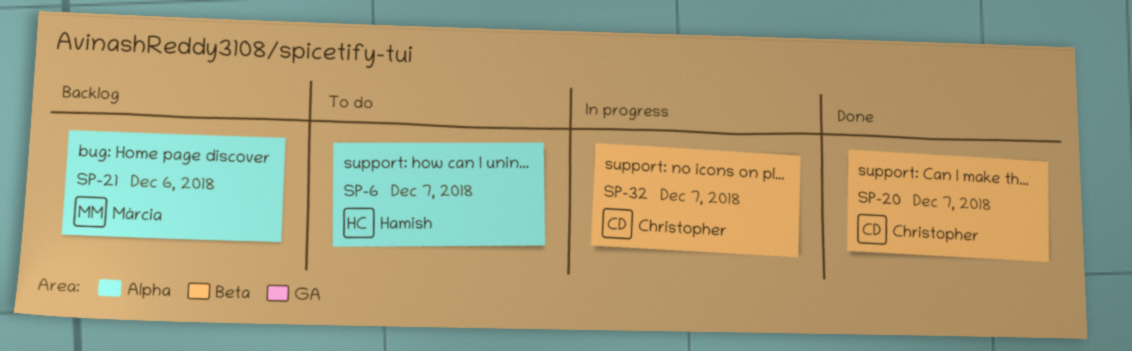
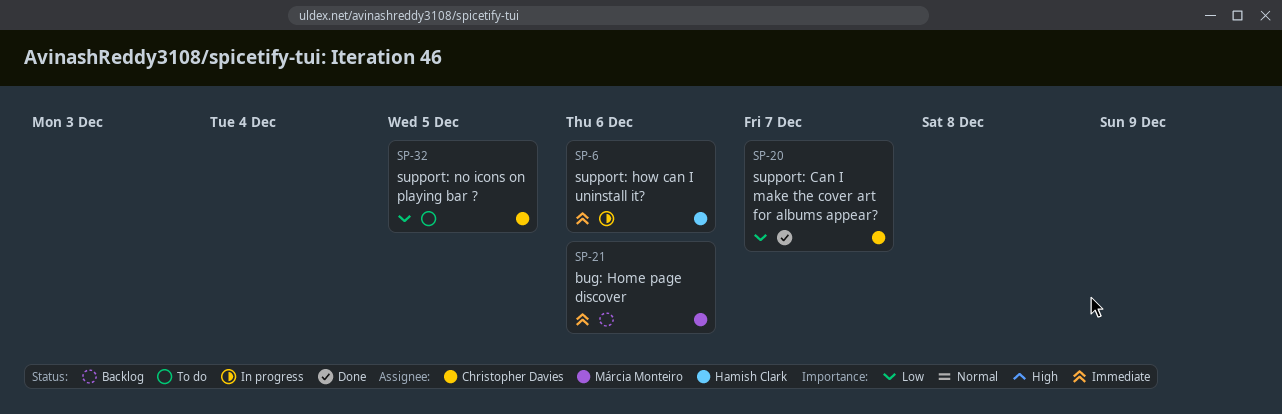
SP-6, status: To do -> In progress
SP-6, due: Dec 7 -> Dec 6
SP-32, status: In progress -> To do
SP-32, due: Dec 7 -> Dec 5

